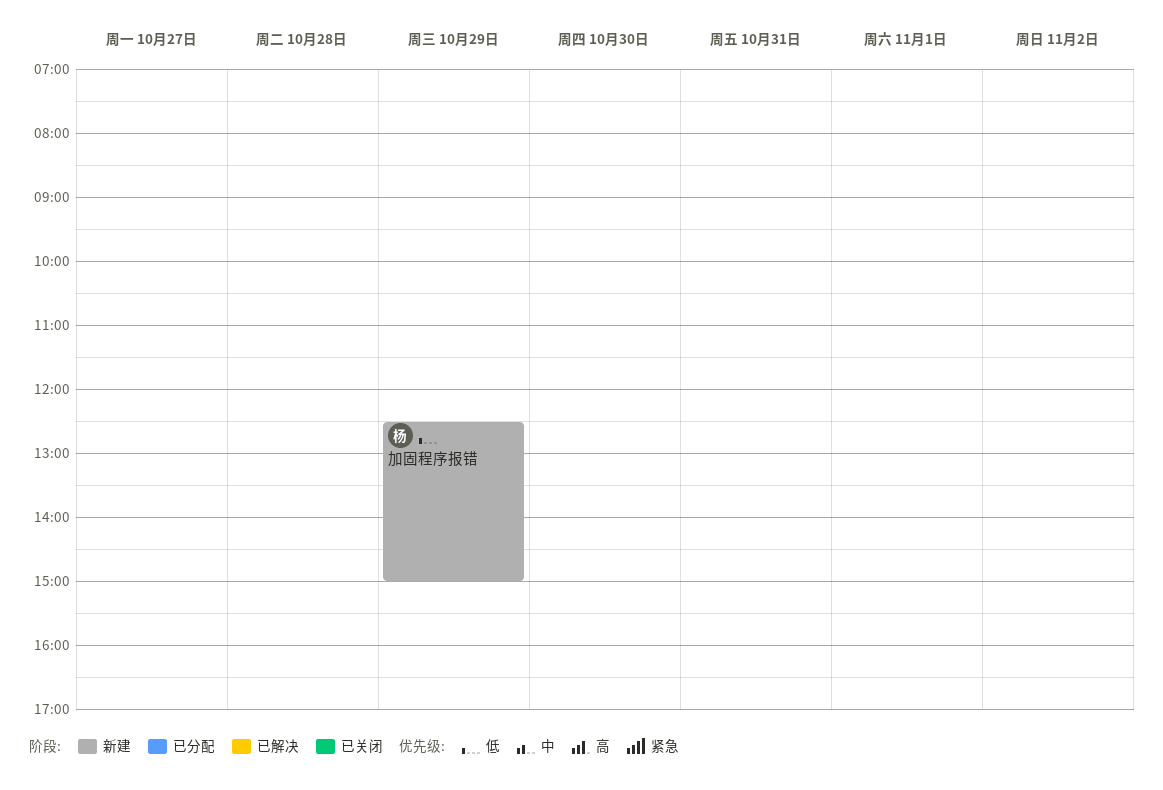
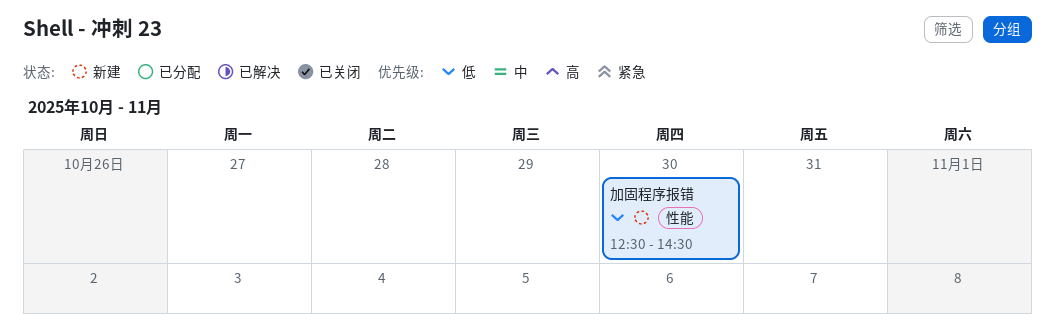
加固程序报错, day: Oct 29 -> Oct 30
加固程序报错, ends: 15:00 -> 14:30

